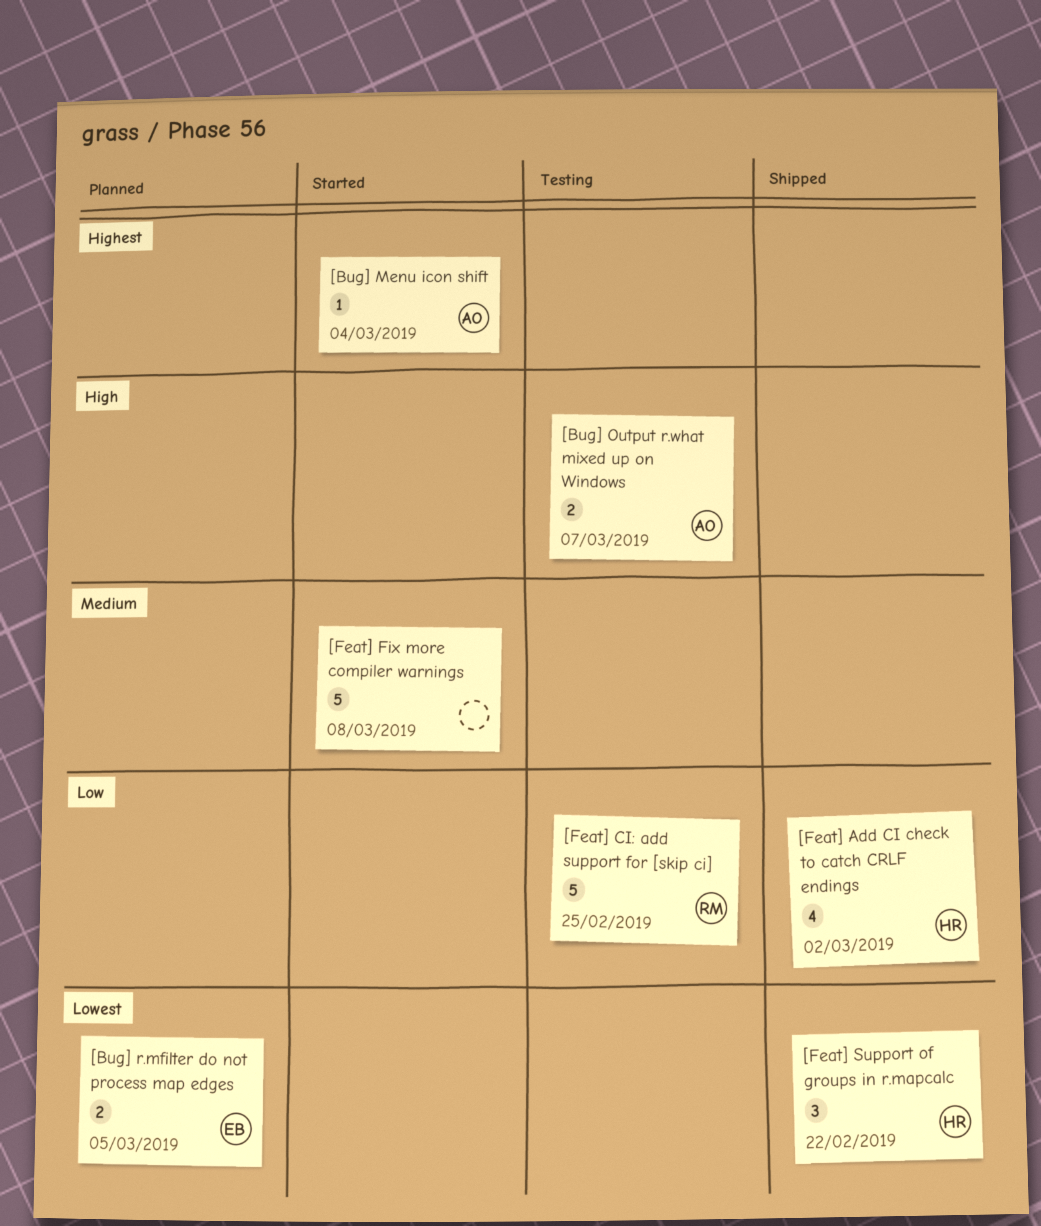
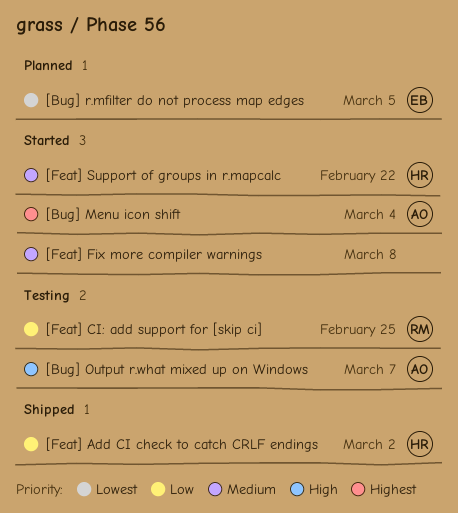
[Feat] Support of groups in r.mapcalc, status: Shipped -> Started
[Feat] Support of groups in r.mapcalc, priority: Lowest -> Medium

